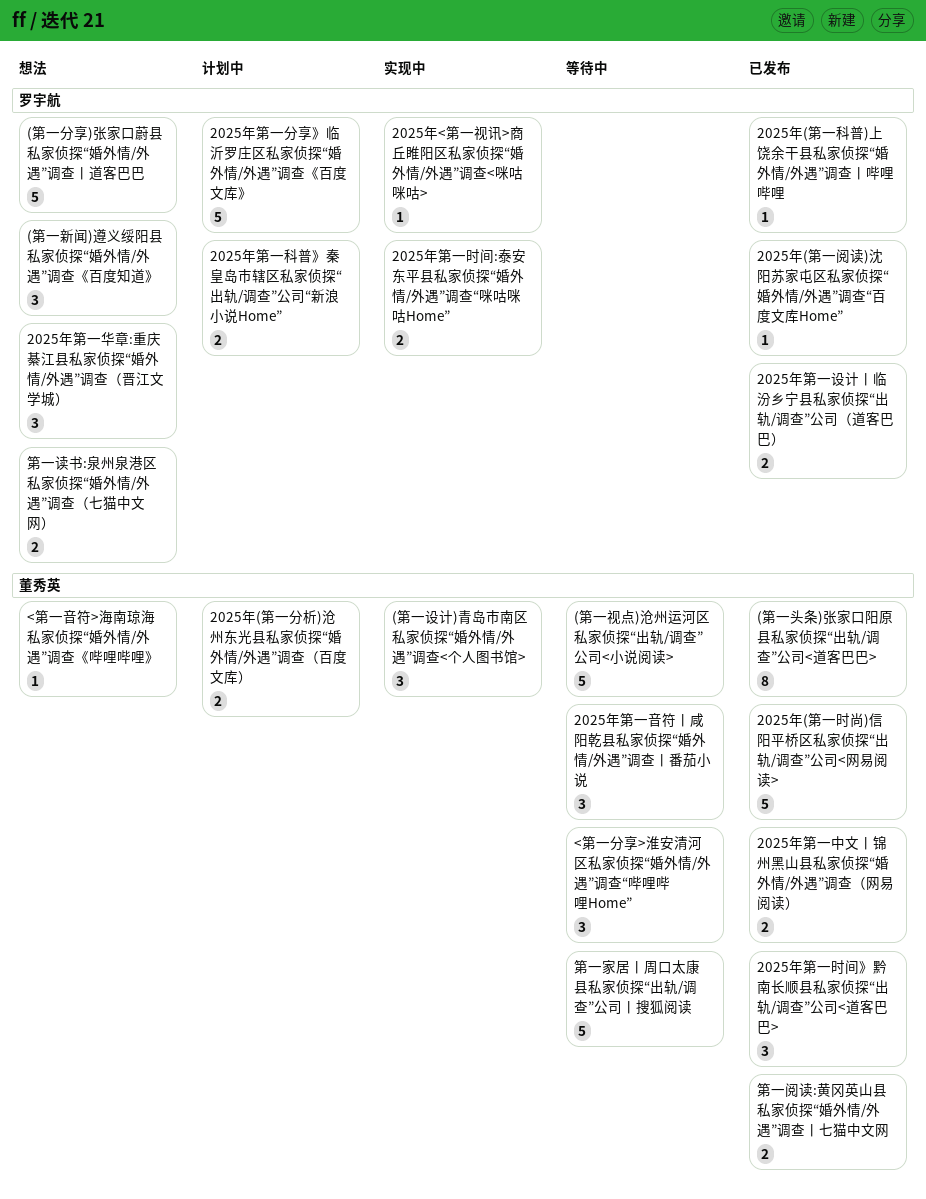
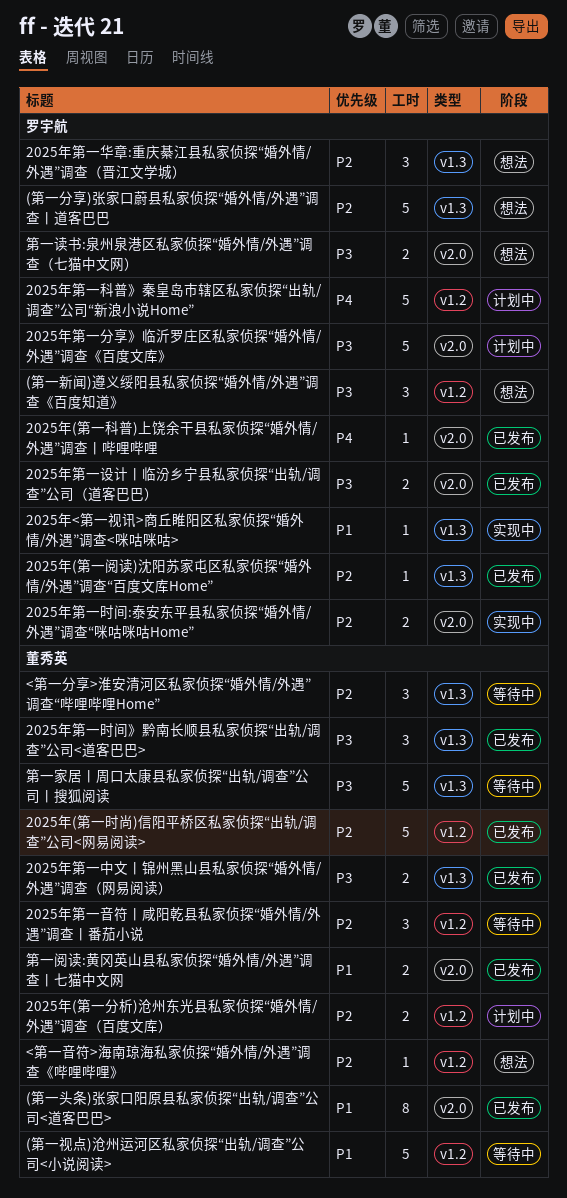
(第一设计)青岛市南区私家侦探“婚外情/外遇”调查<个人图书馆>: present -> none
2025年第一科普》秦皇岛市辖区私家侦探“出轨/调查”公司“新浪小说Home”, estimate: 2 -> 5

